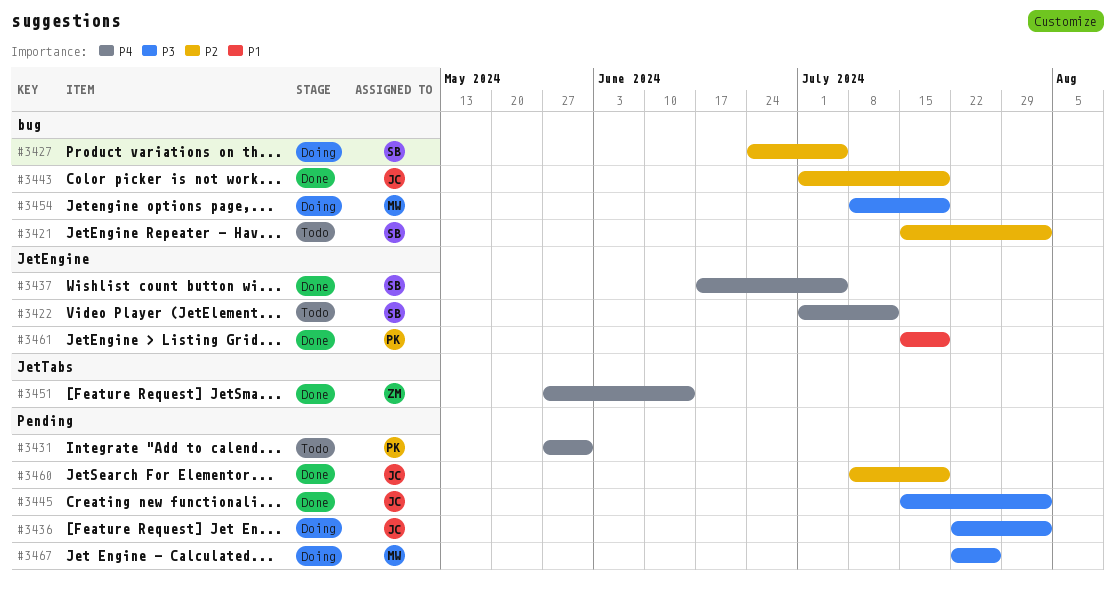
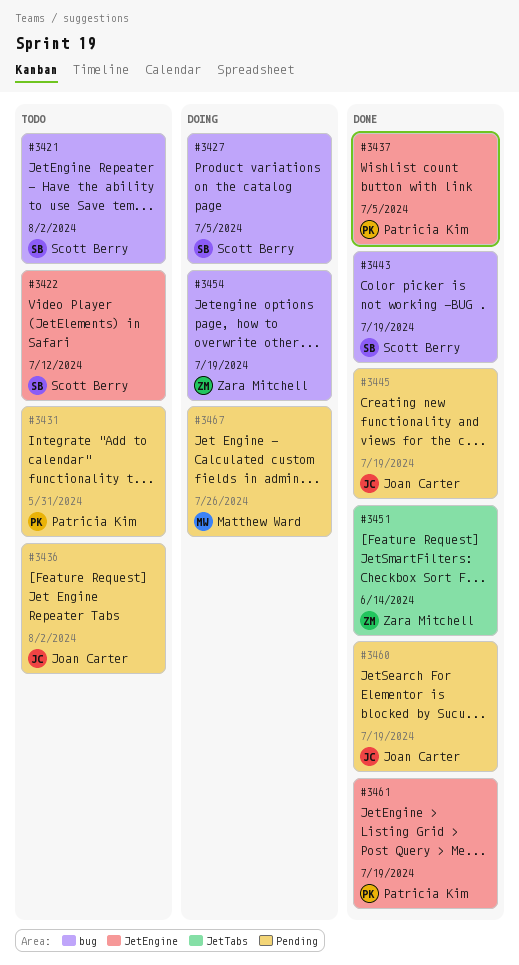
#3436, status: Doing -> Todo
#3437, owner: Scott Berry -> Patricia Kim
#3443, owner: Joan Carter -> Scott Berry
#3445, due: Aug 2 -> Jul 19
#3454, owner: Matthew Ward -> Zara Mitchell

